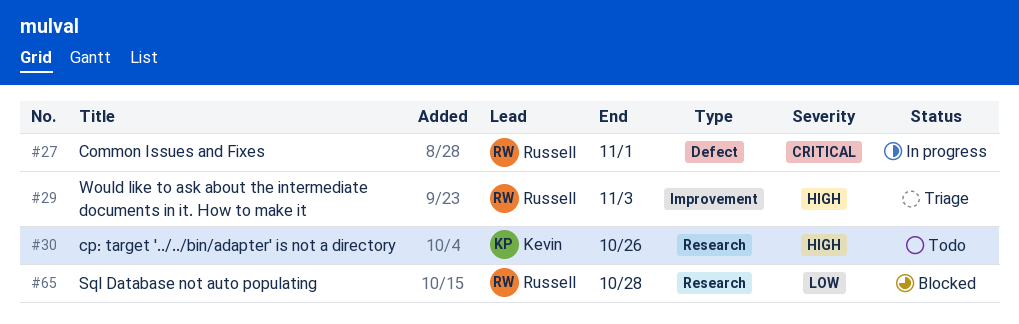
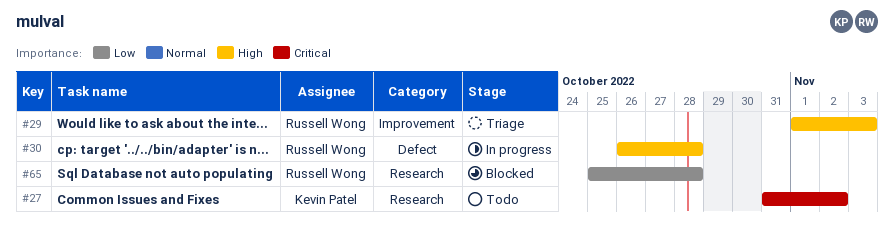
#27, status: In progress -> Todo
#27, owner: Russell Wong -> Kevin Patel
#27, label: Defect -> Research
#27, due: Nov 1 -> Nov 2
#30, status: Todo -> In progress
#30, owner: Kevin Patel -> Russell Wong
#30, label: Research -> Defect
#30, due: Oct 26 -> Oct 28

